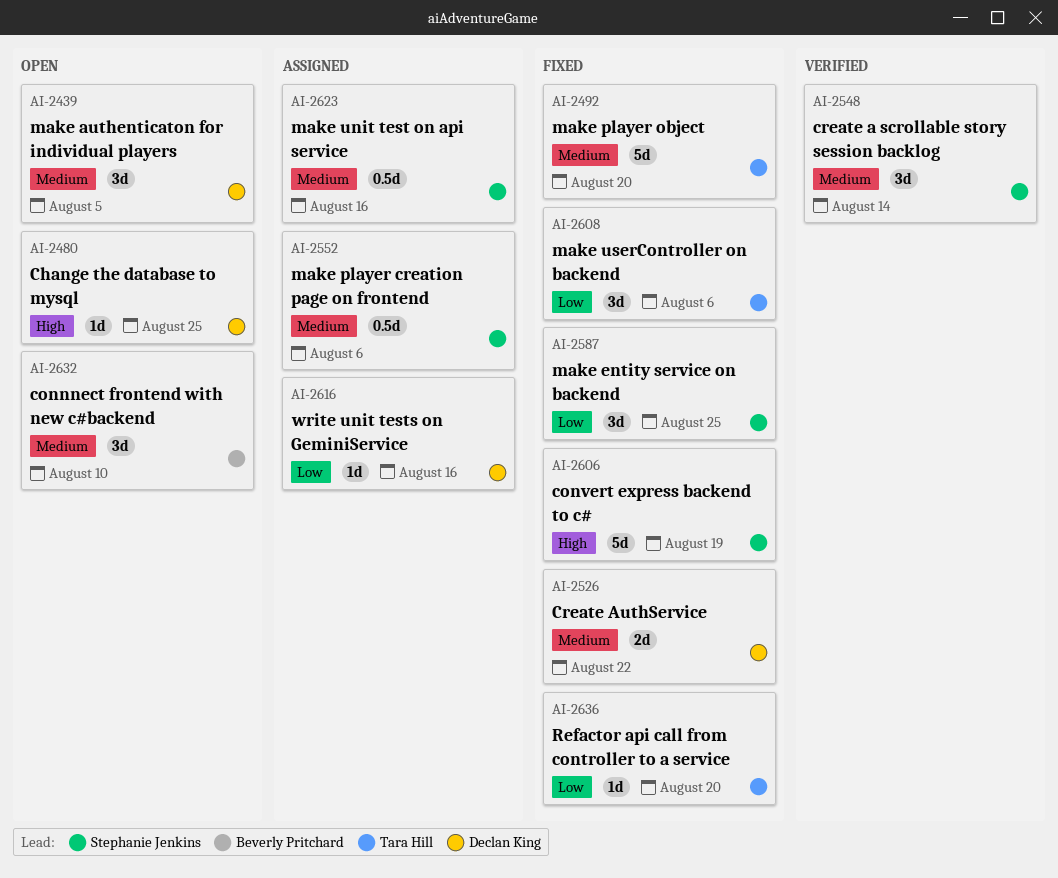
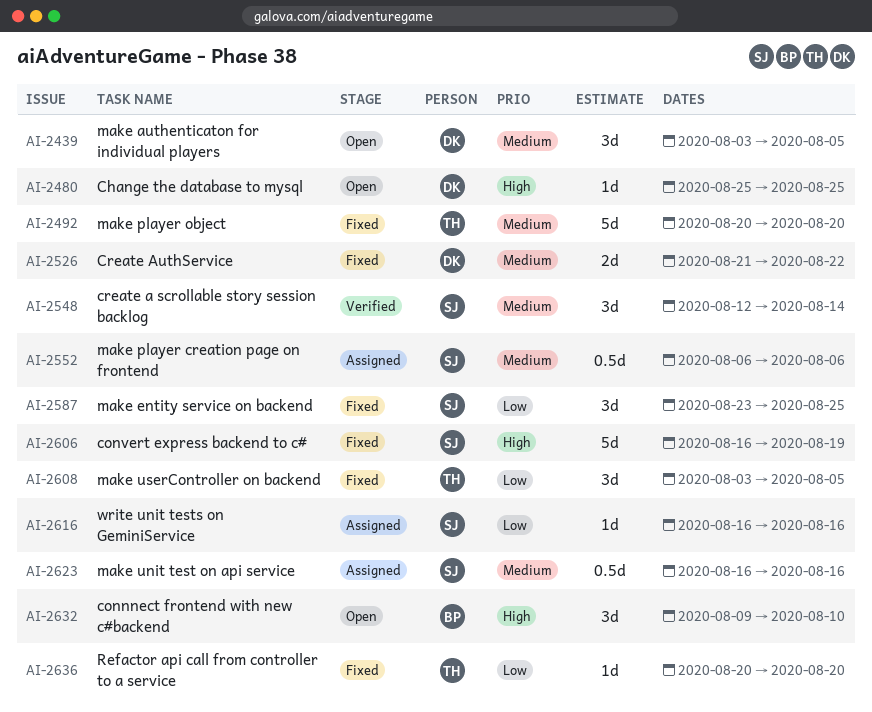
AI-2608, due: Aug 6 -> Aug 5
AI-2616, owner: Declan King -> Stephanie Jenkins
AI-2632, priority: Medium -> High

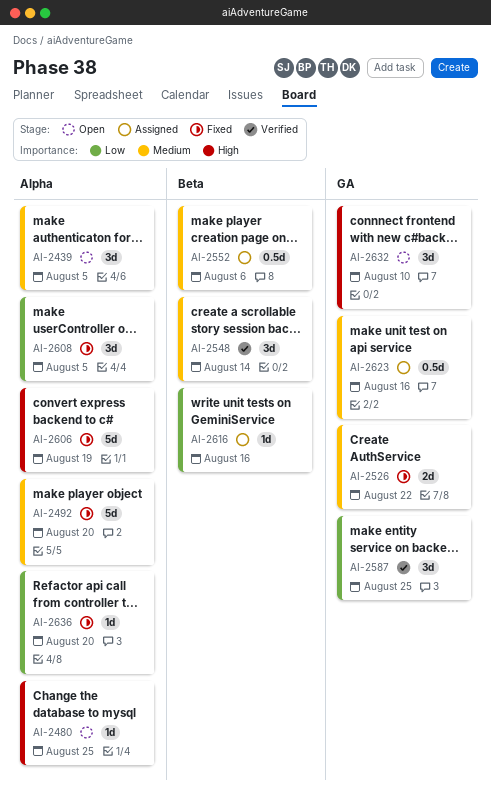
AI-2587, status: Fixed -> Verified

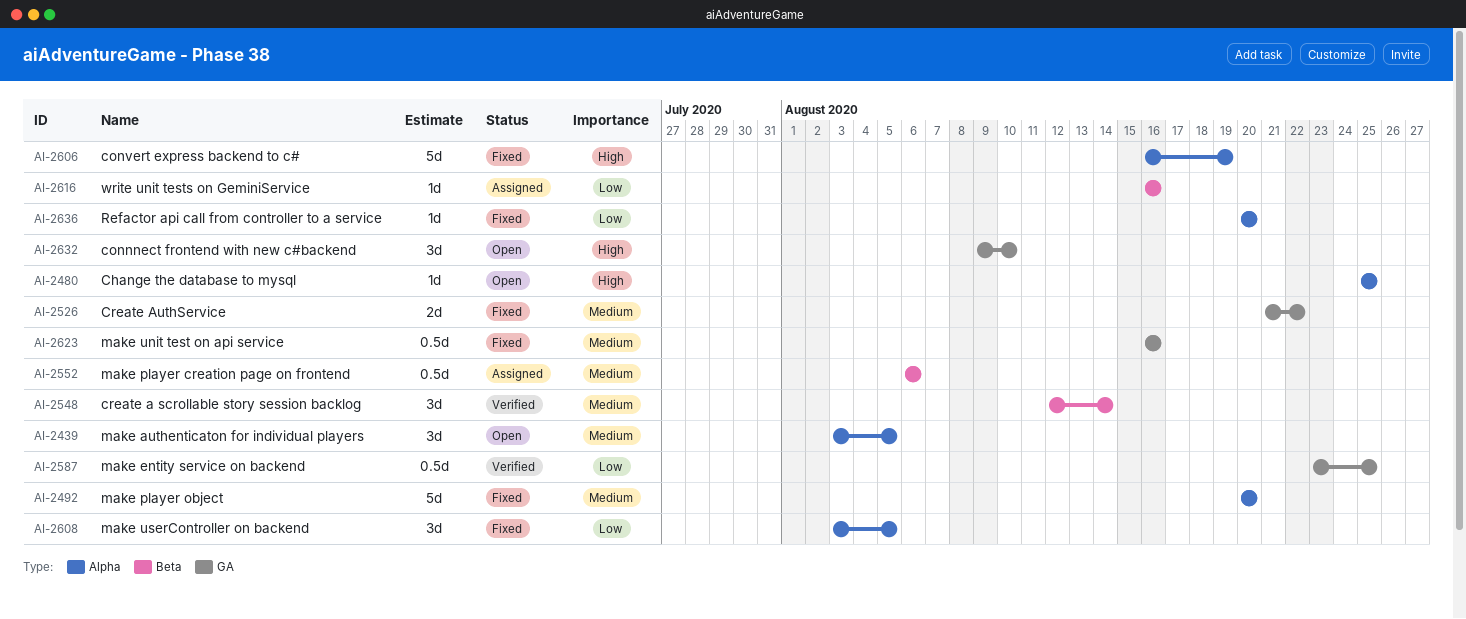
AI-2587, estimate: 3d -> 0.5d
AI-2623, status: Assigned -> Fixed

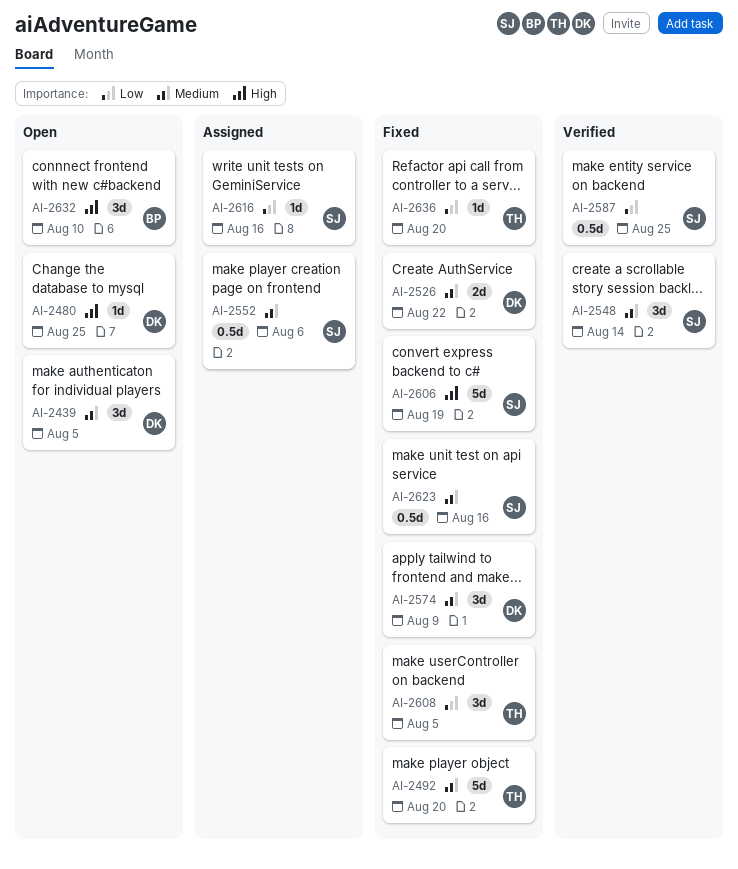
AI-2574: none -> present

